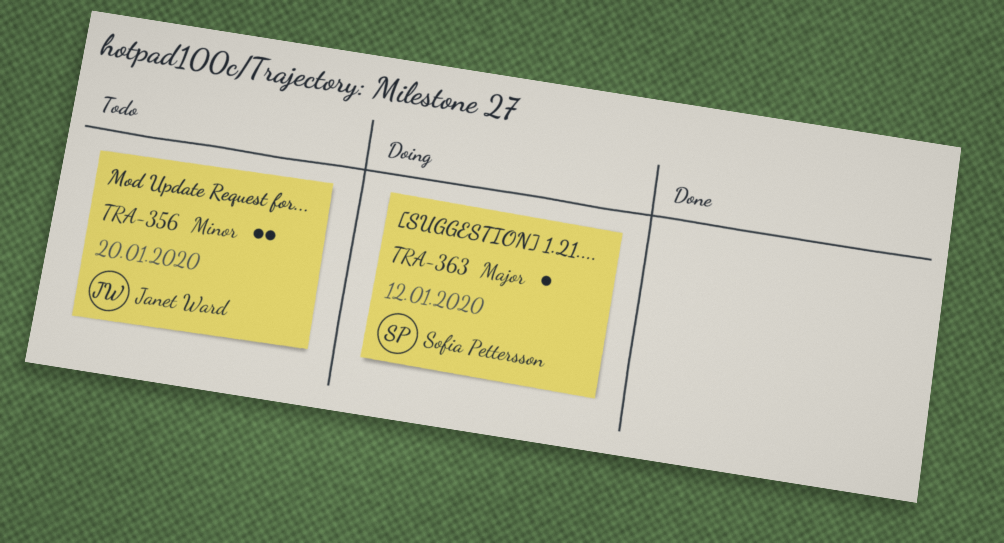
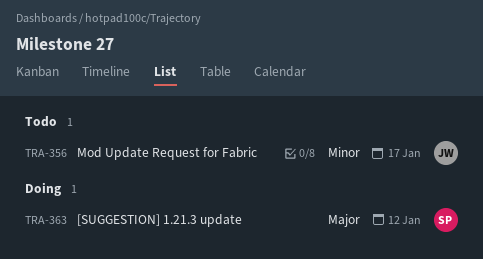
TRA-356, due: Jan 20 -> Jan 17

